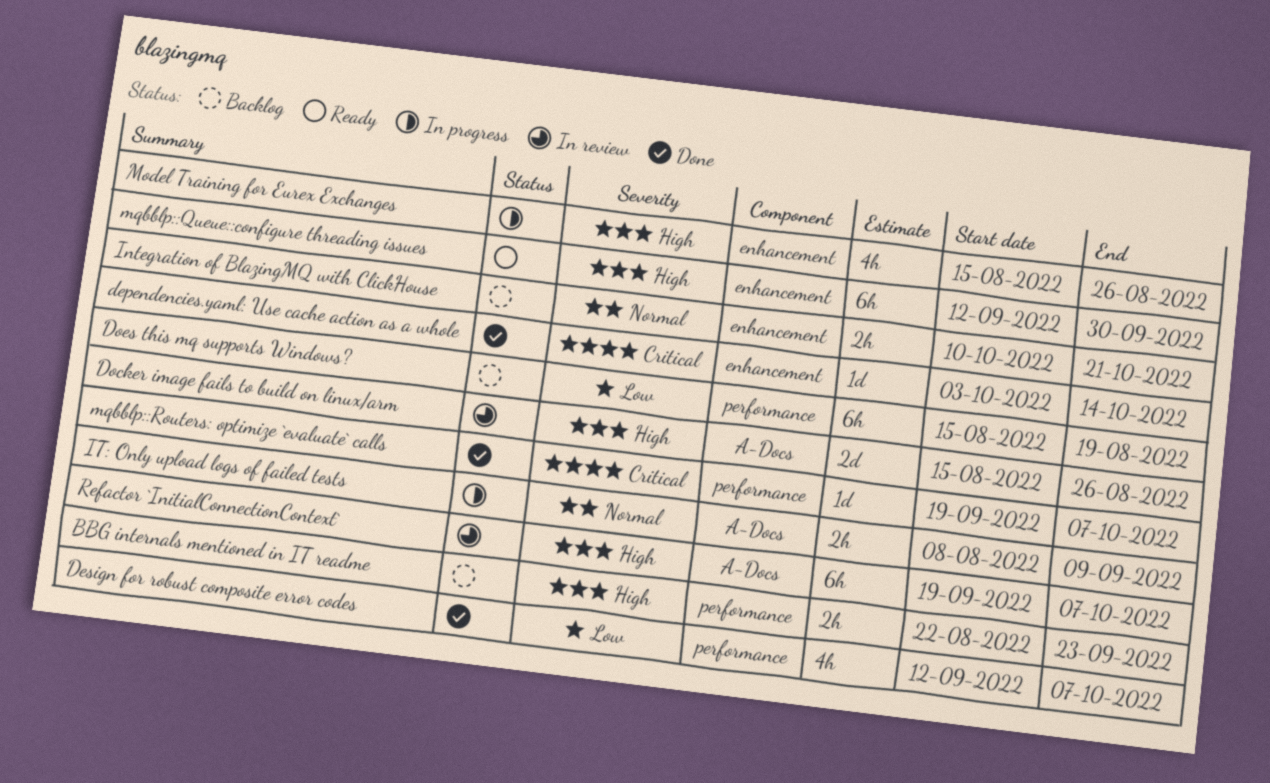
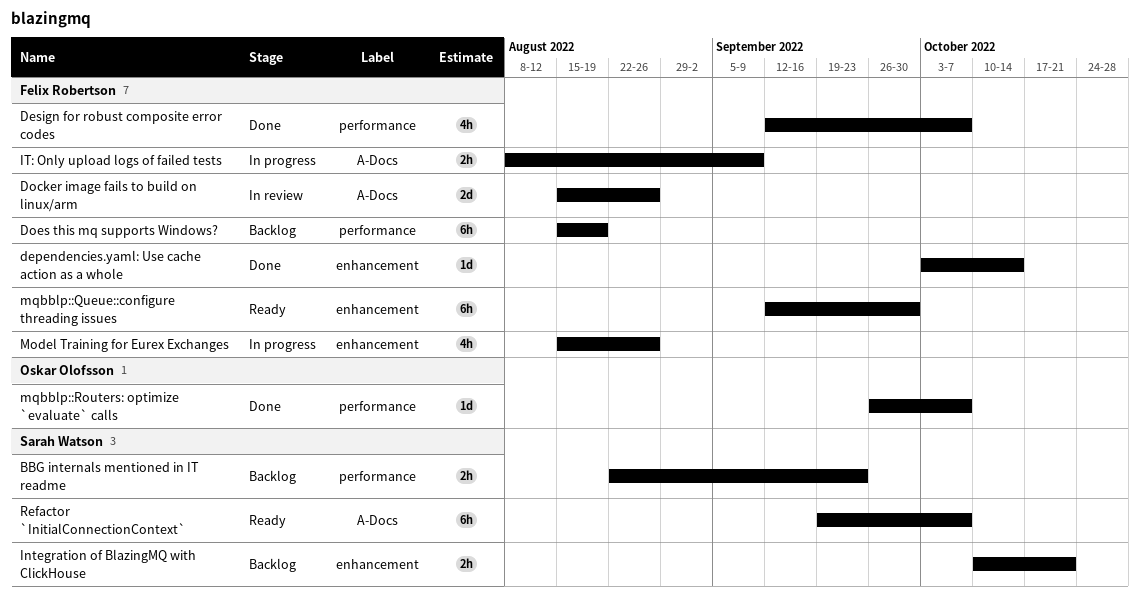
mqbblp::Routers: optimize `evaluate` calls, start: Sep 19 -> Sep 26
Refactor `InitialConnectionContext`, status: In review -> Ready

